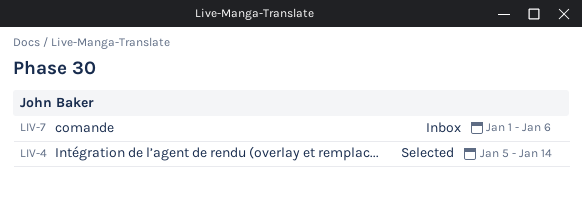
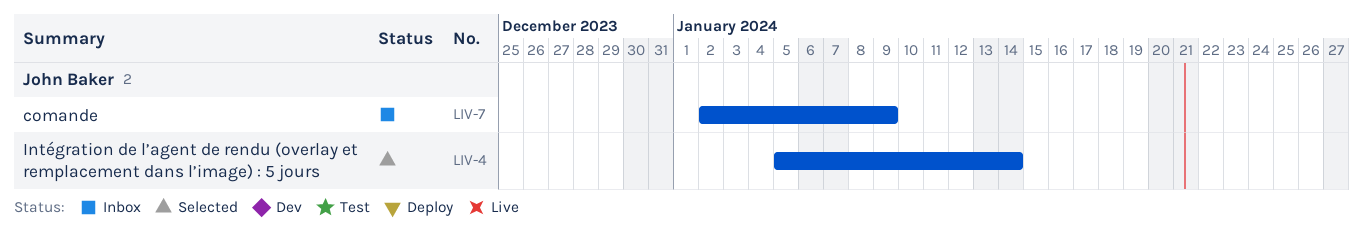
LIV-7, start: Jan 1 -> Jan 2
LIV-7, due: Jan 6 -> Jan 9

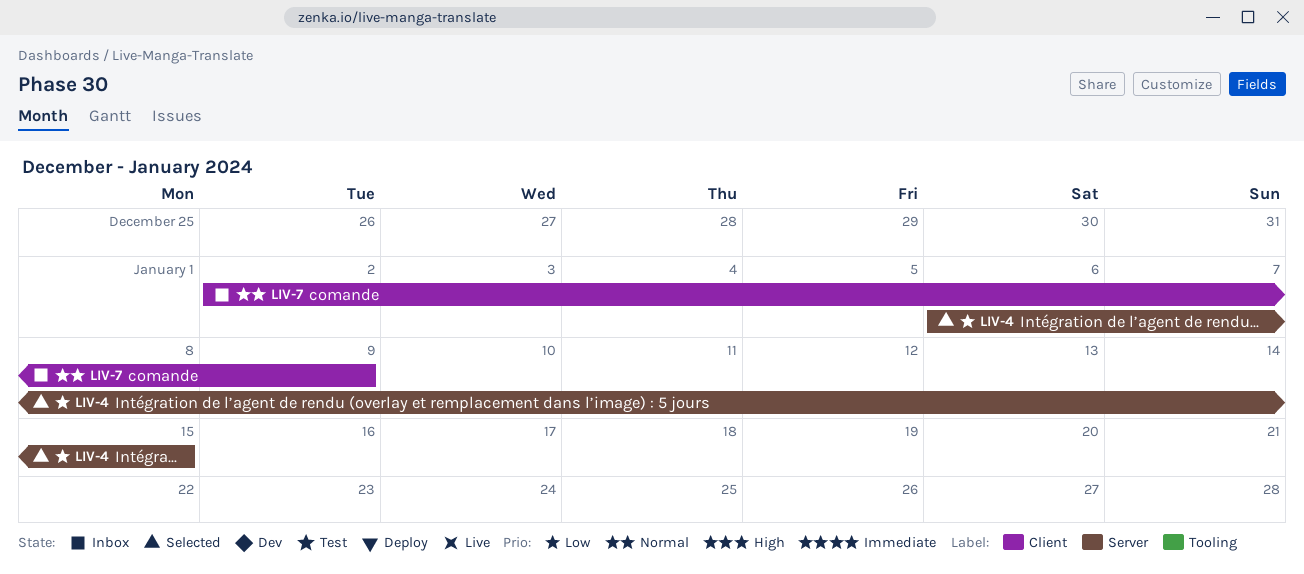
LIV-4, start: Jan 5 -> Jan 6
LIV-4, due: Jan 14 -> Jan 15

